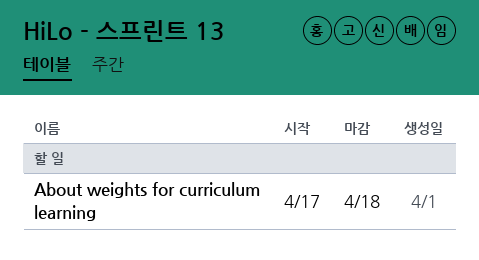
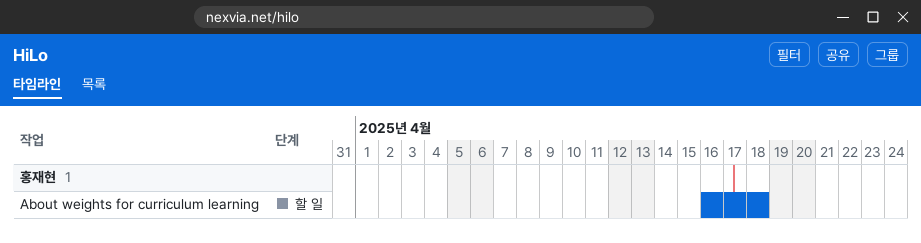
About weights for curriculum learning, start: Apr 17 -> Apr 16

